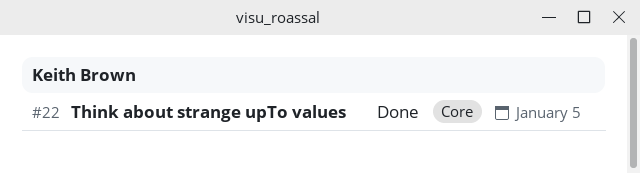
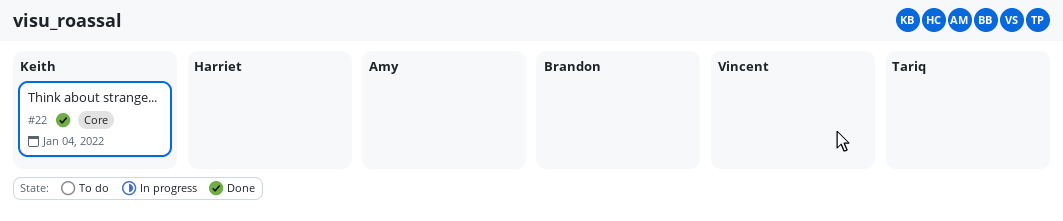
#22, due: Jan 5 -> Jan 4

